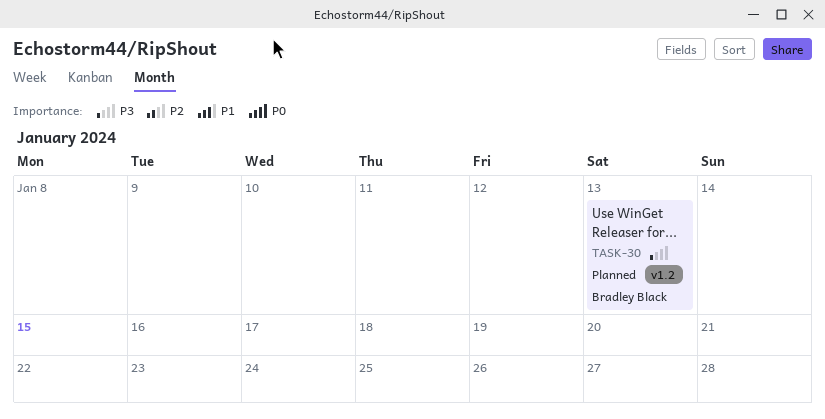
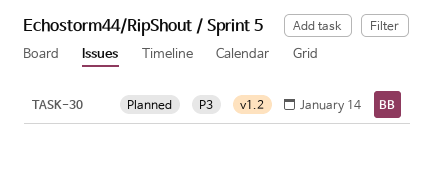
TASK-30, due: Jan 13 -> Jan 14

